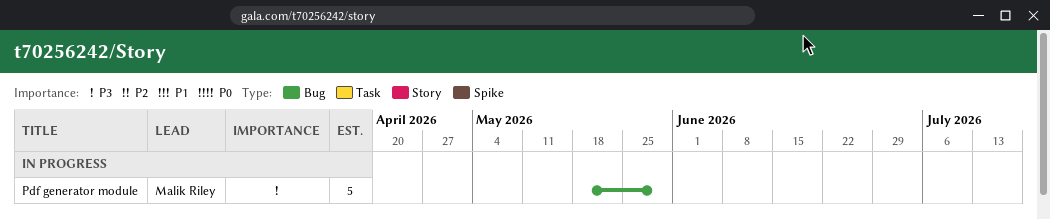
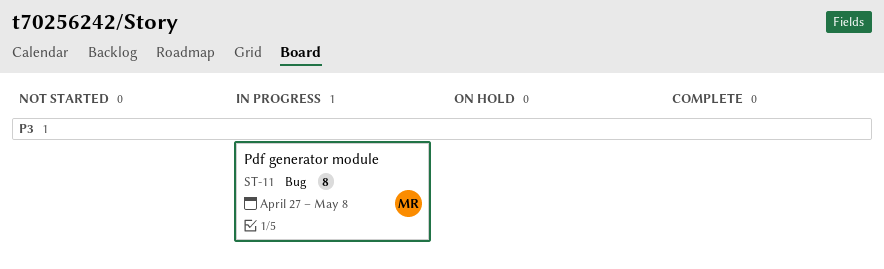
Pdf generator module, estimate: 5 -> 8
Pdf generator module, start: May 18 -> Apr 27
Pdf generator module, due: May 29 -> May 8

